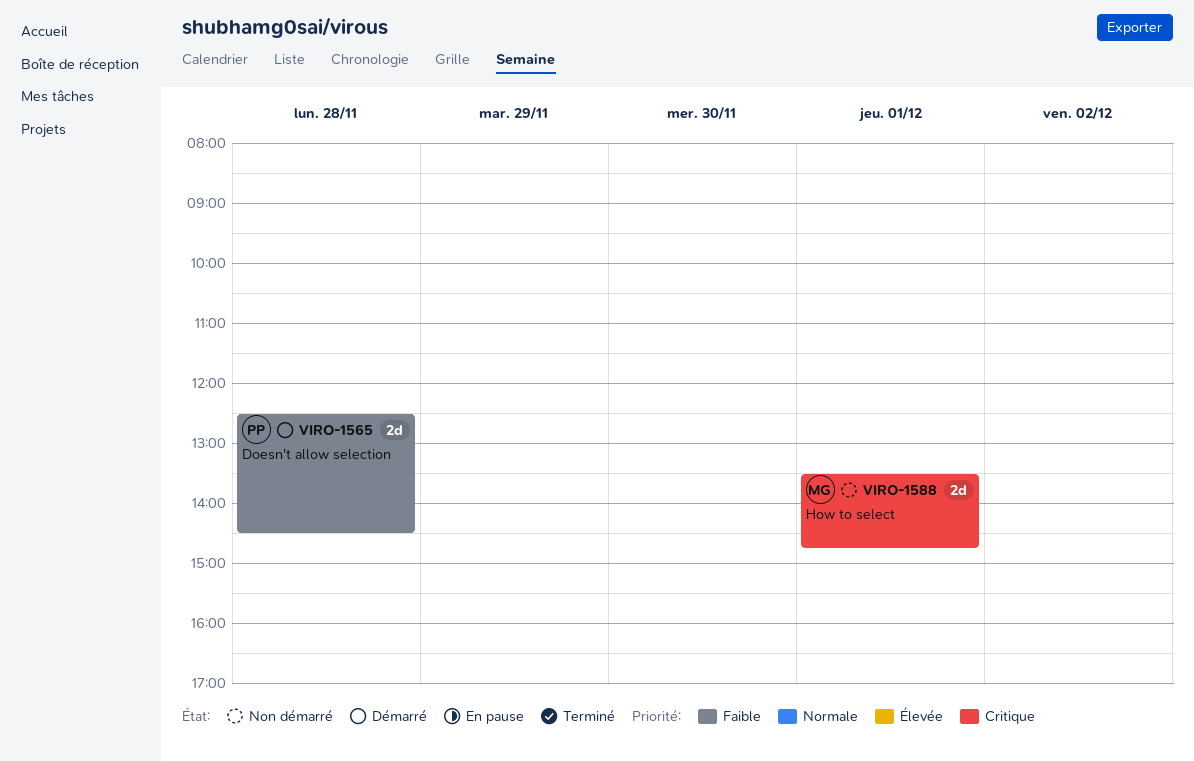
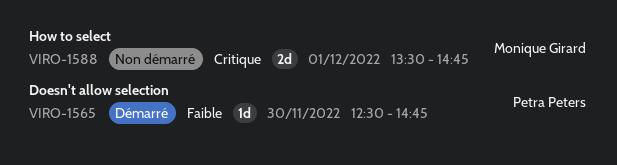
VIRO-1565, estimate: 2d -> 1d
VIRO-1565, day: Nov 28 -> Nov 30
VIRO-1565, ends: 14:30 -> 14:45

